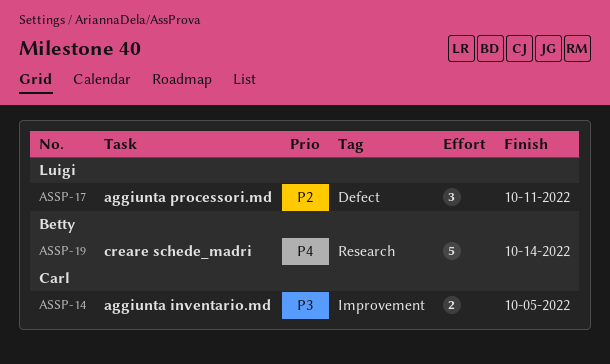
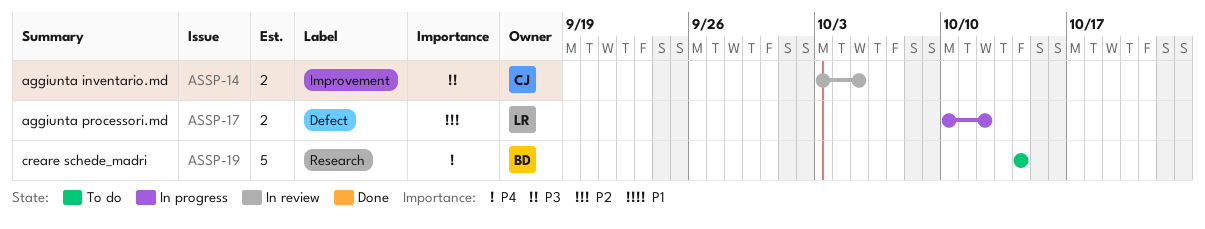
ASSP-17, estimate: 3 -> 2
ASSP-17, due: Oct 11 -> Oct 12

